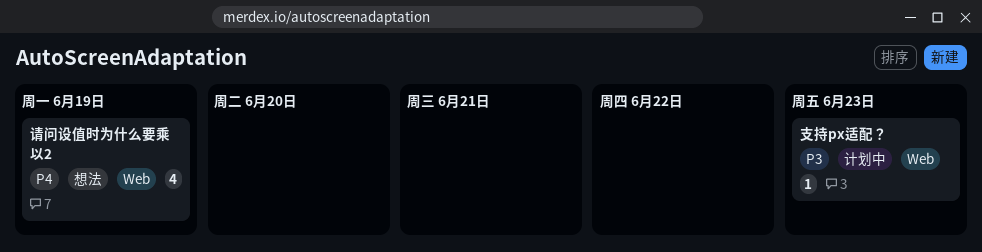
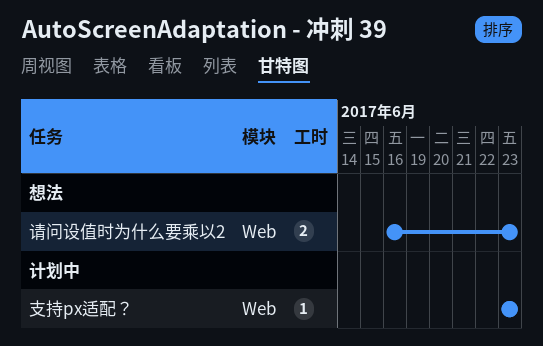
请问设值时为什么要乘以2, estimate: 4 -> 2
请问设值时为什么要乘以2, due: Jun 19 -> Jun 23

